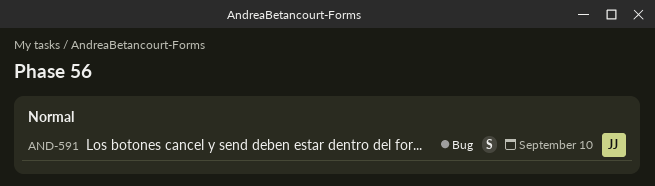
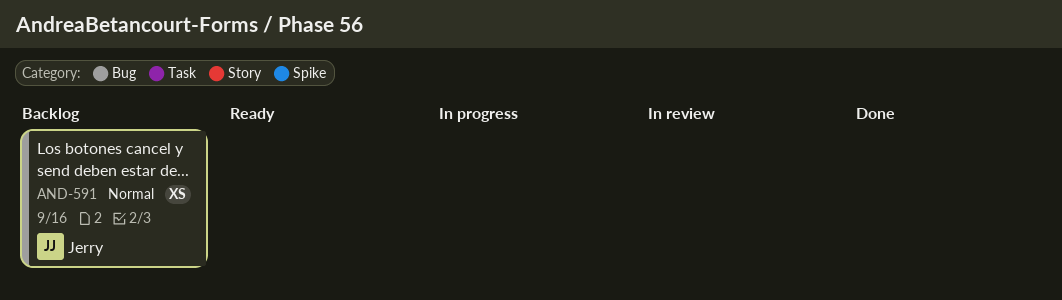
AND-591, estimate: S -> XS
AND-591, due: Sep 10 -> Sep 16

